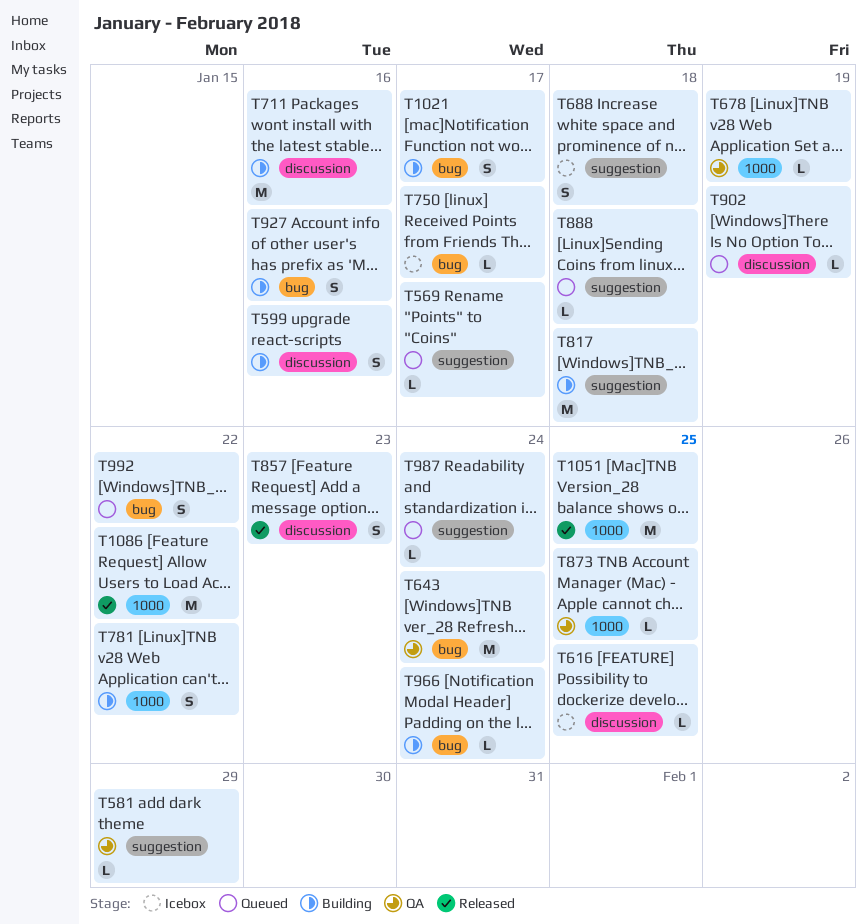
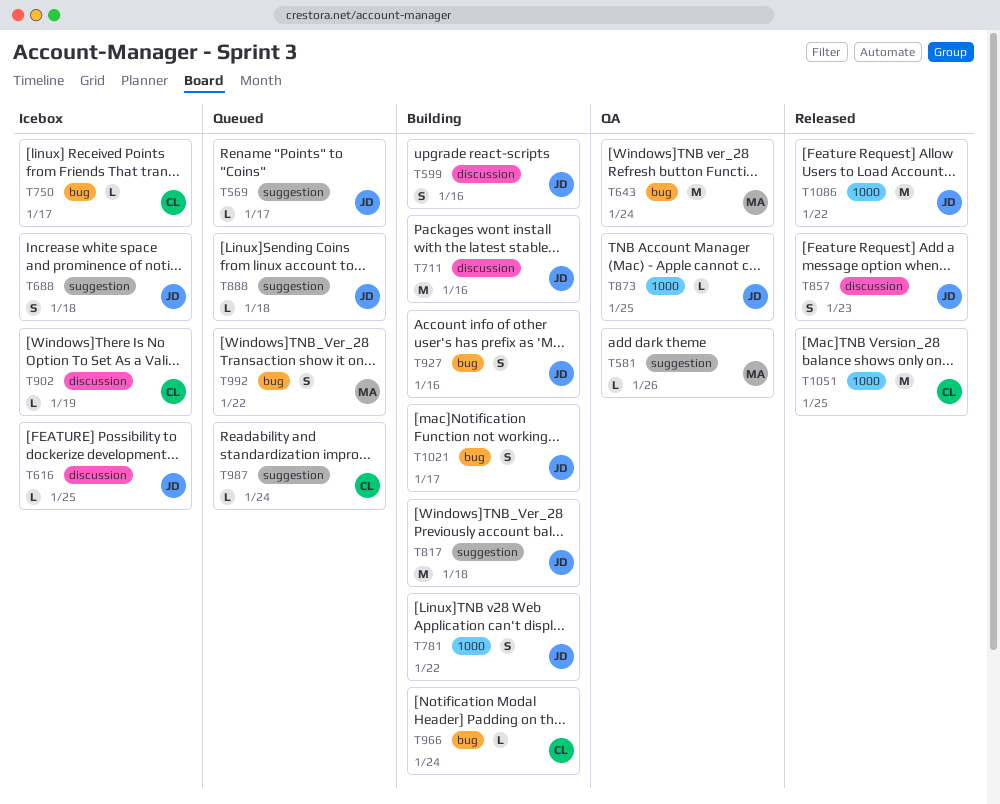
T581, due: Jan 29 -> Jan 26
T678: present -> none
T902, status: Queued -> Icebox

